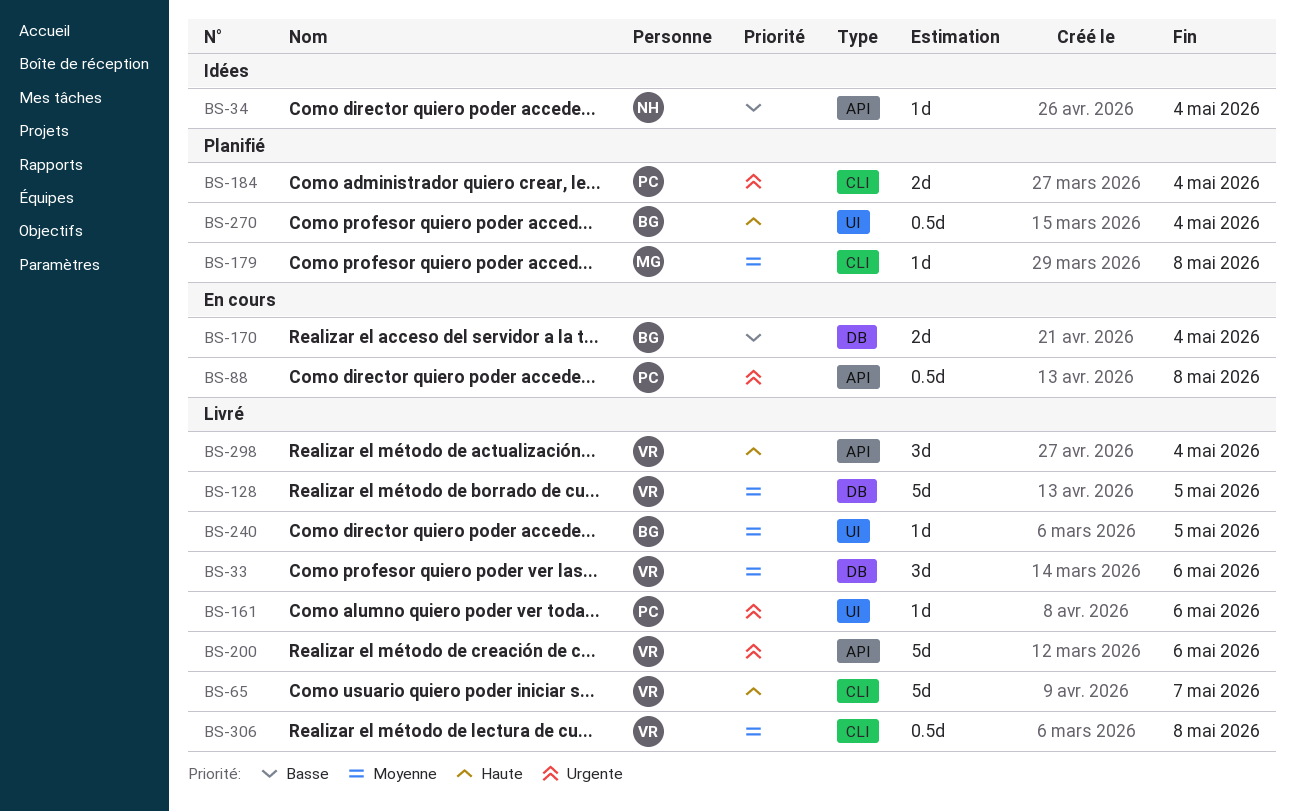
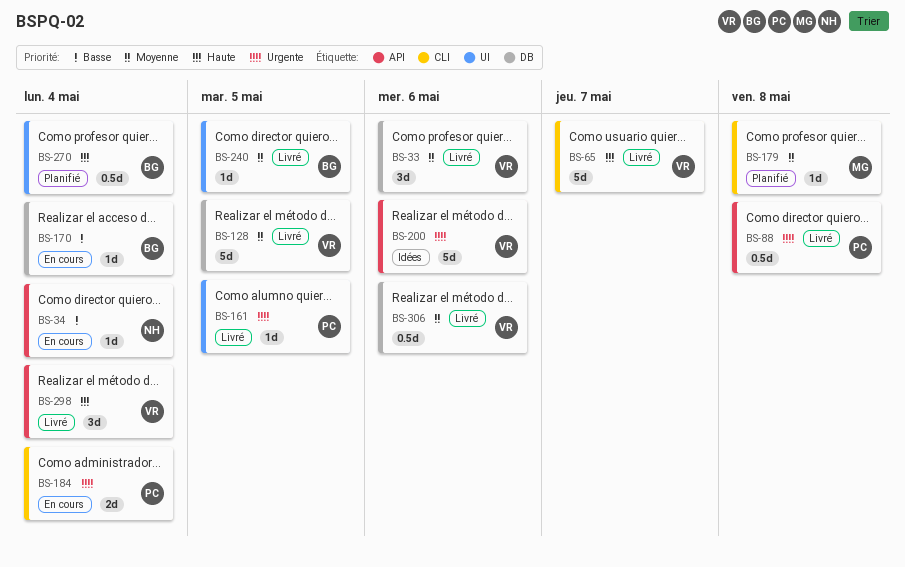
BS-34, status: Idées -> En cours
BS-88, status: En cours -> Livré
BS-161, due: May 6 -> May 5
BS-170, estimate: 2d -> 1d
BS-184, status: Planifié -> En cours
BS-200, status: Livré -> Idées
BS-306, label: CLI -> DB
BS-306, due: May 8 -> May 6

